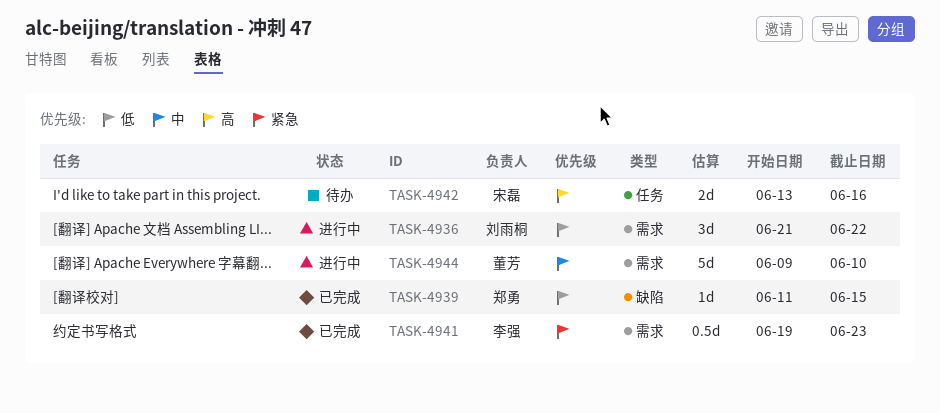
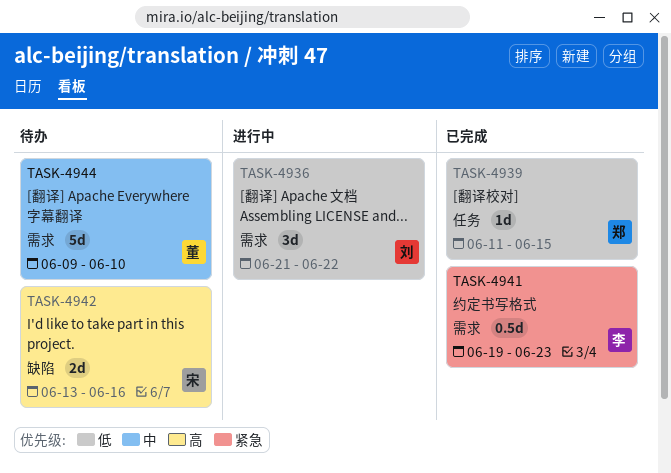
TASK-4939, label: 缺陷 -> 任务
TASK-4942, label: 任务 -> 缺陷
TASK-4944, status: 进行中 -> 待办

